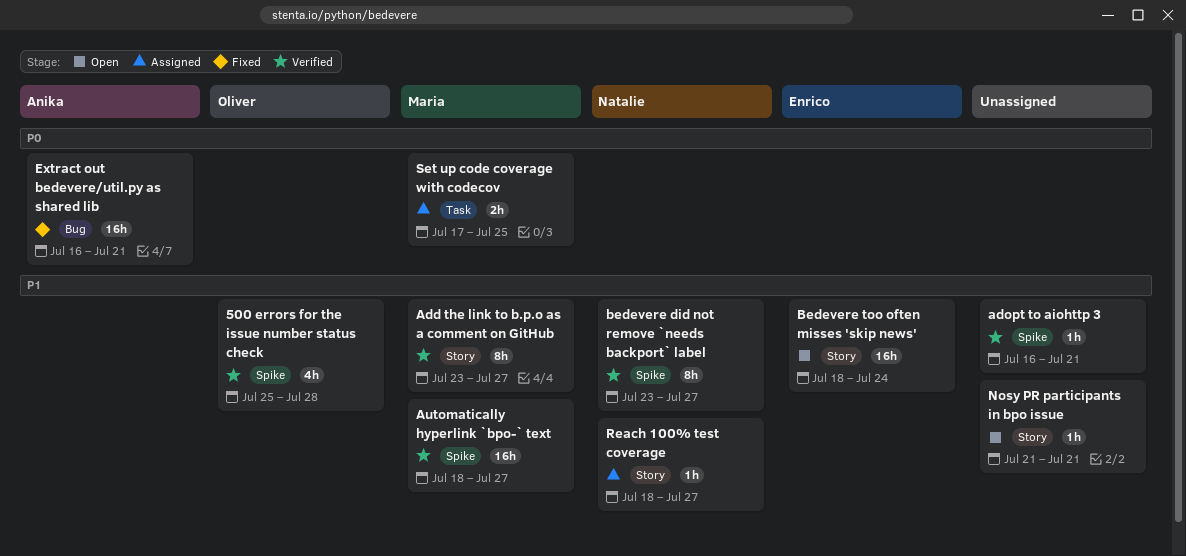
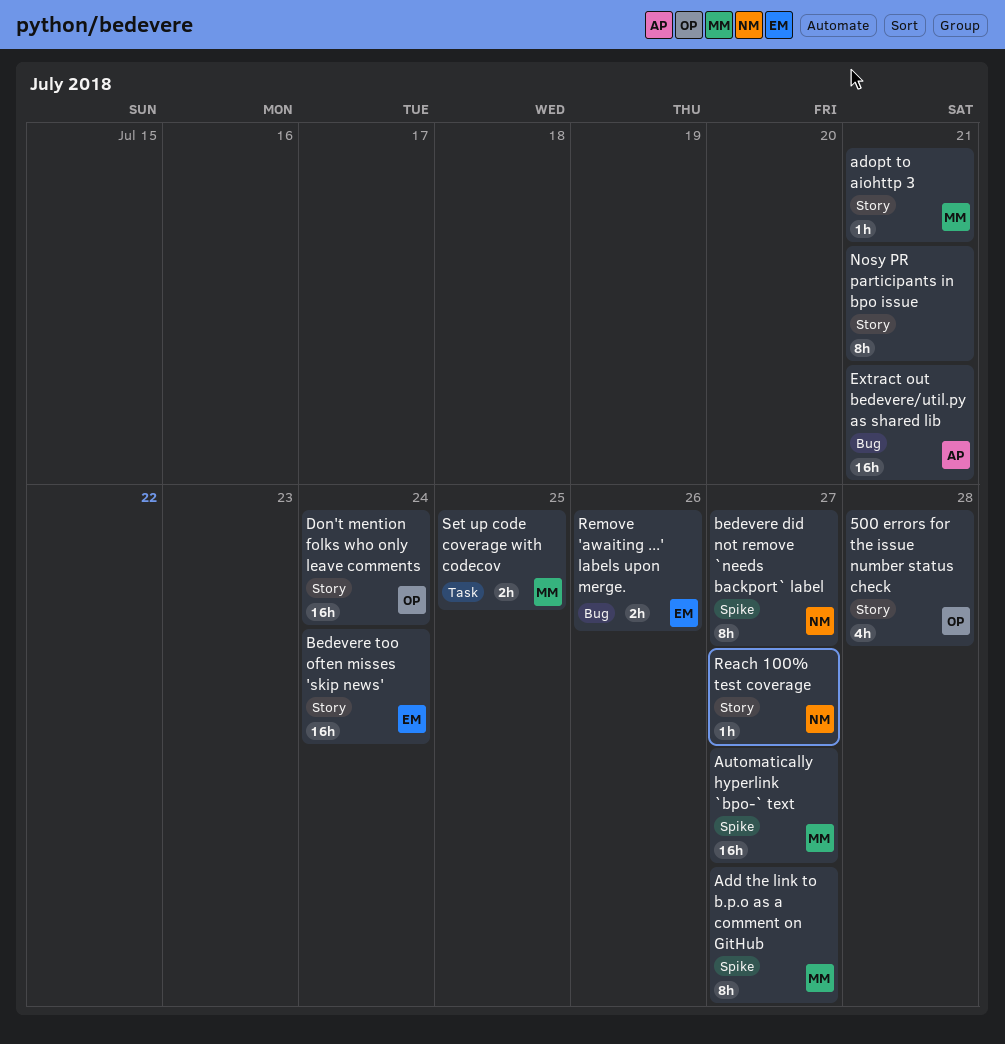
500 errors for the issue number status check, label: Spike -> Story
Add the link to b.p.o as a comment on GitHub, label: Story -> Spike
adopt to aiohttp 3, owner: none -> Maria
adopt to aiohttp 3, label: Spike -> Story
Don't mention folks who only leave comments: none -> present
Nosy PR participants in bpo issue, estimate: 1h -> 8h
Remove 'awaiting ...' labels upon merge.: none -> present

